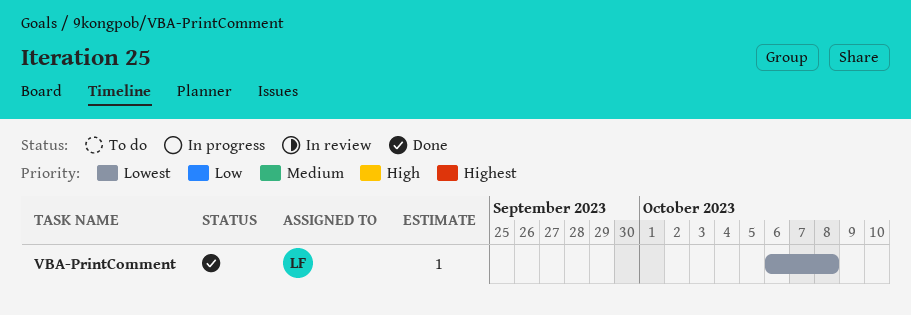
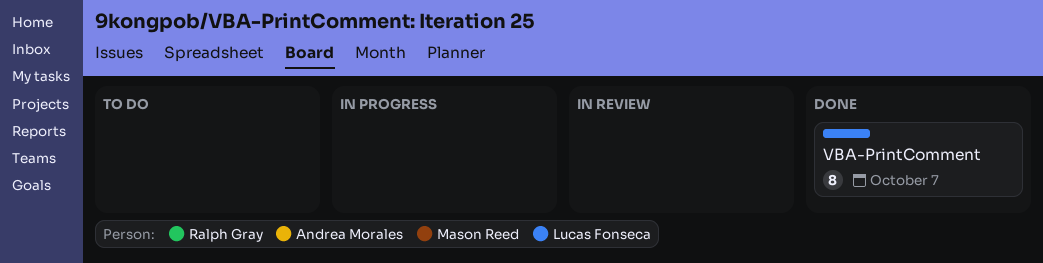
VBA-PrintComment, estimate: 1 -> 8
VBA-PrintComment, due: Oct 8 -> Oct 7

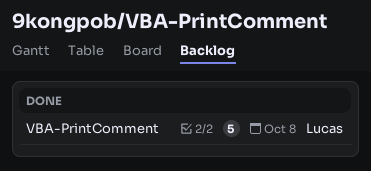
VBA-PrintComment, estimate: 8 -> 5
VBA-PrintComment, due: Oct 7 -> Oct 8

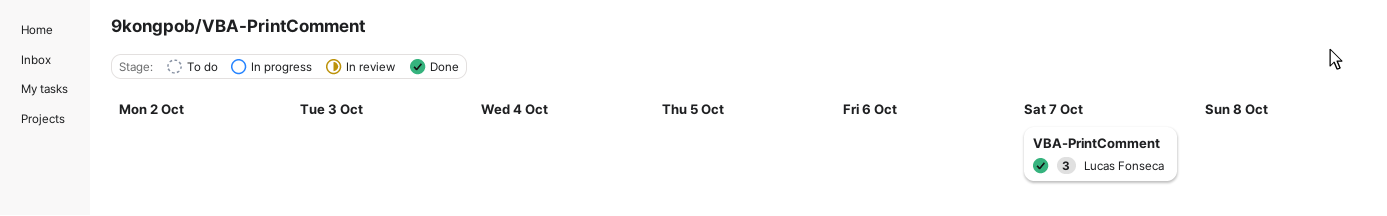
VBA-PrintComment, estimate: 5 -> 3
VBA-PrintComment, due: Oct 8 -> Oct 7

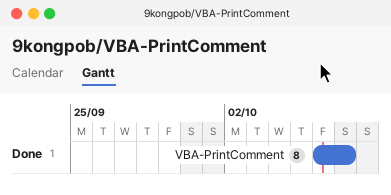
VBA-PrintComment, estimate: 3 -> 8

